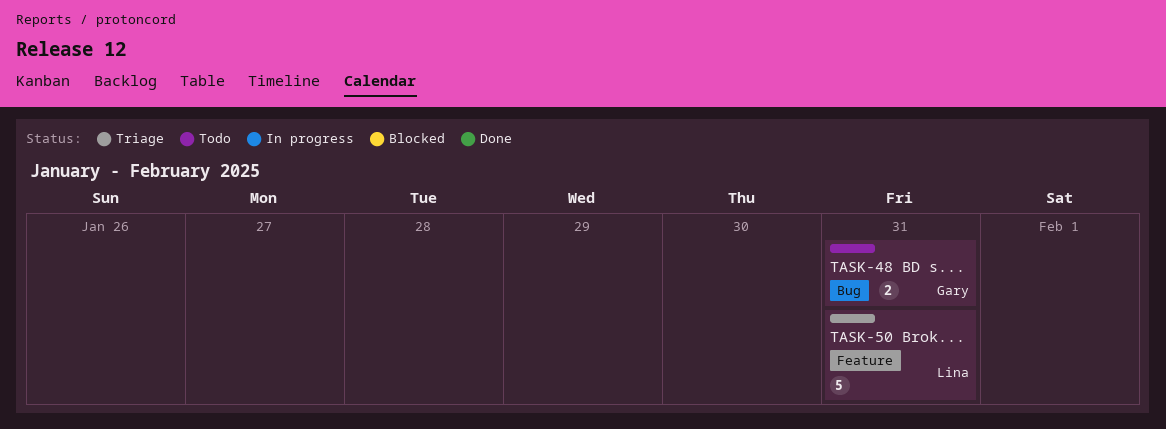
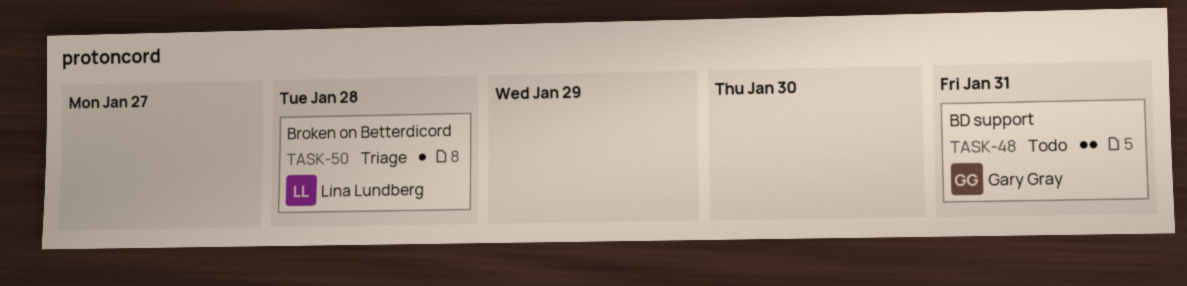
TASK-50, estimate: 5 -> 1
TASK-50, due: Jan 31 -> Jan 28

